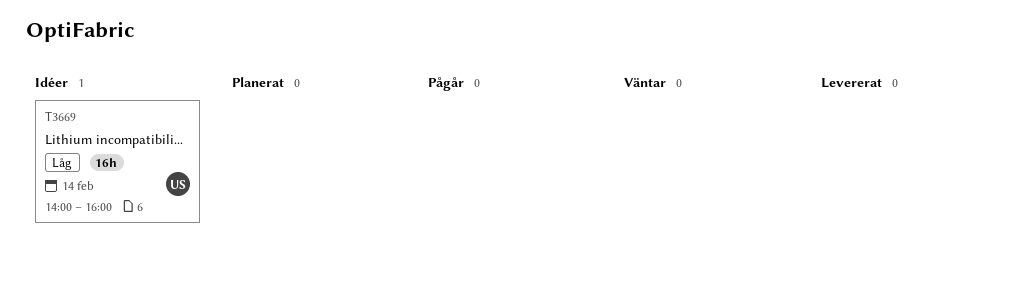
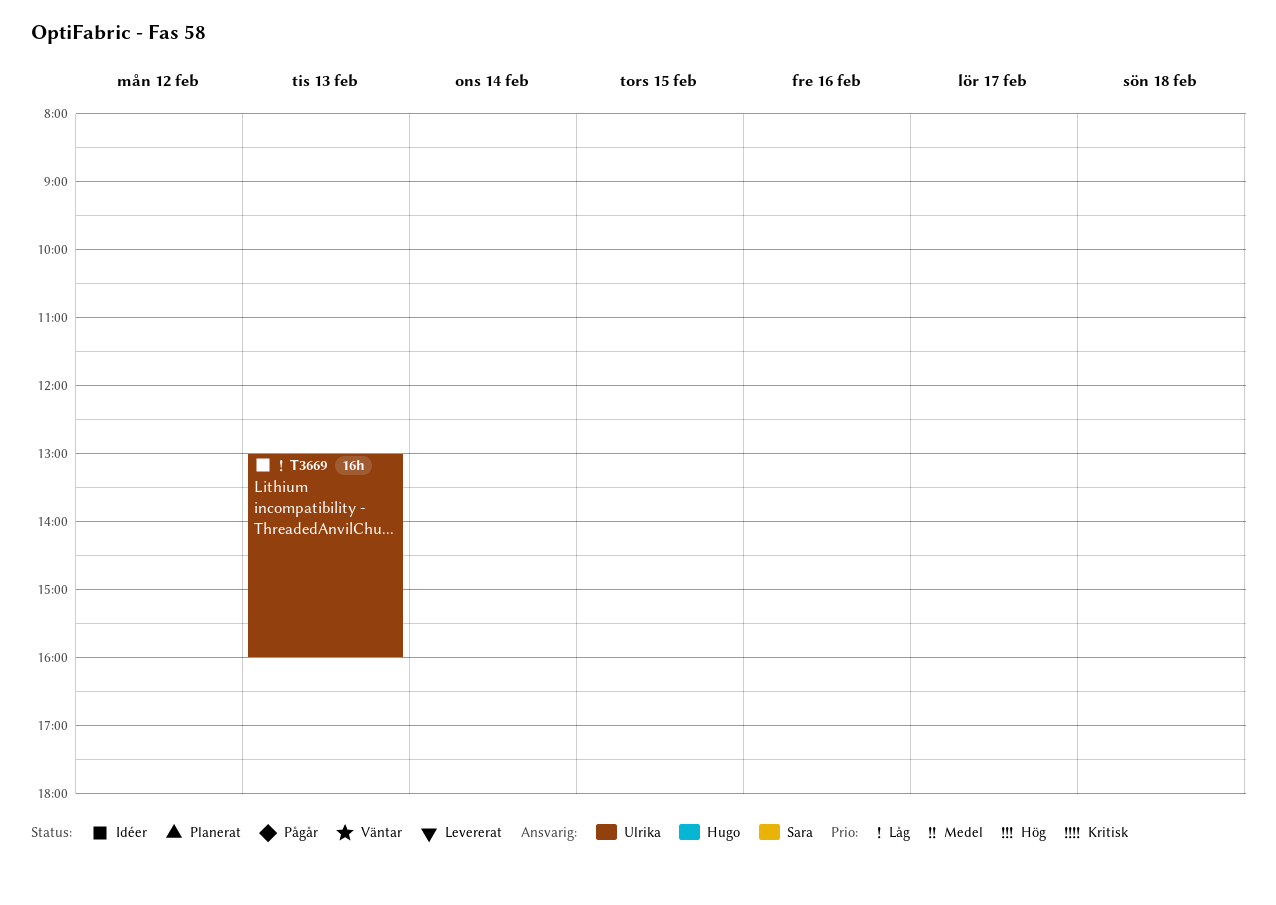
T3669, day: Feb 14 -> Feb 13
T3669, begins: 14:00 -> 13:00

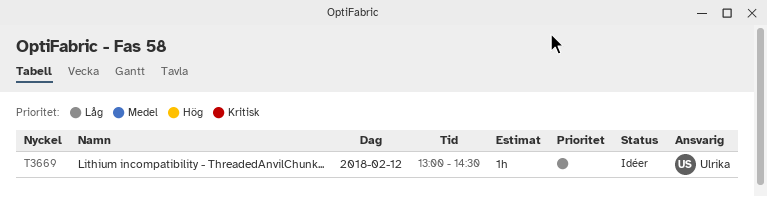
T3669, estimate: 16h -> 1h
T3669, day: Feb 13 -> Feb 12
T3669, ends: 16:00 -> 14:30

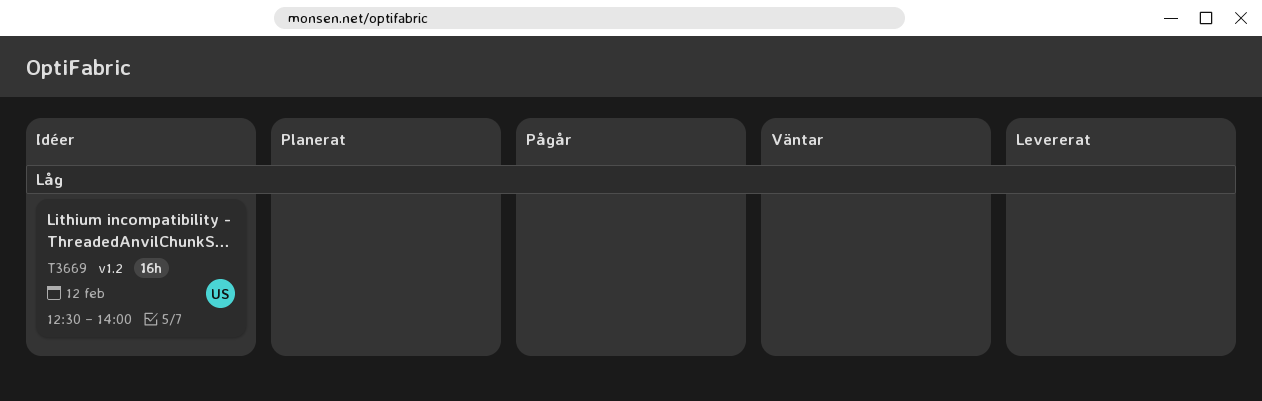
T3669, estimate: 1h -> 16h
T3669, begins: 13:00 -> 12:30
T3669, ends: 14:30 -> 14:00

